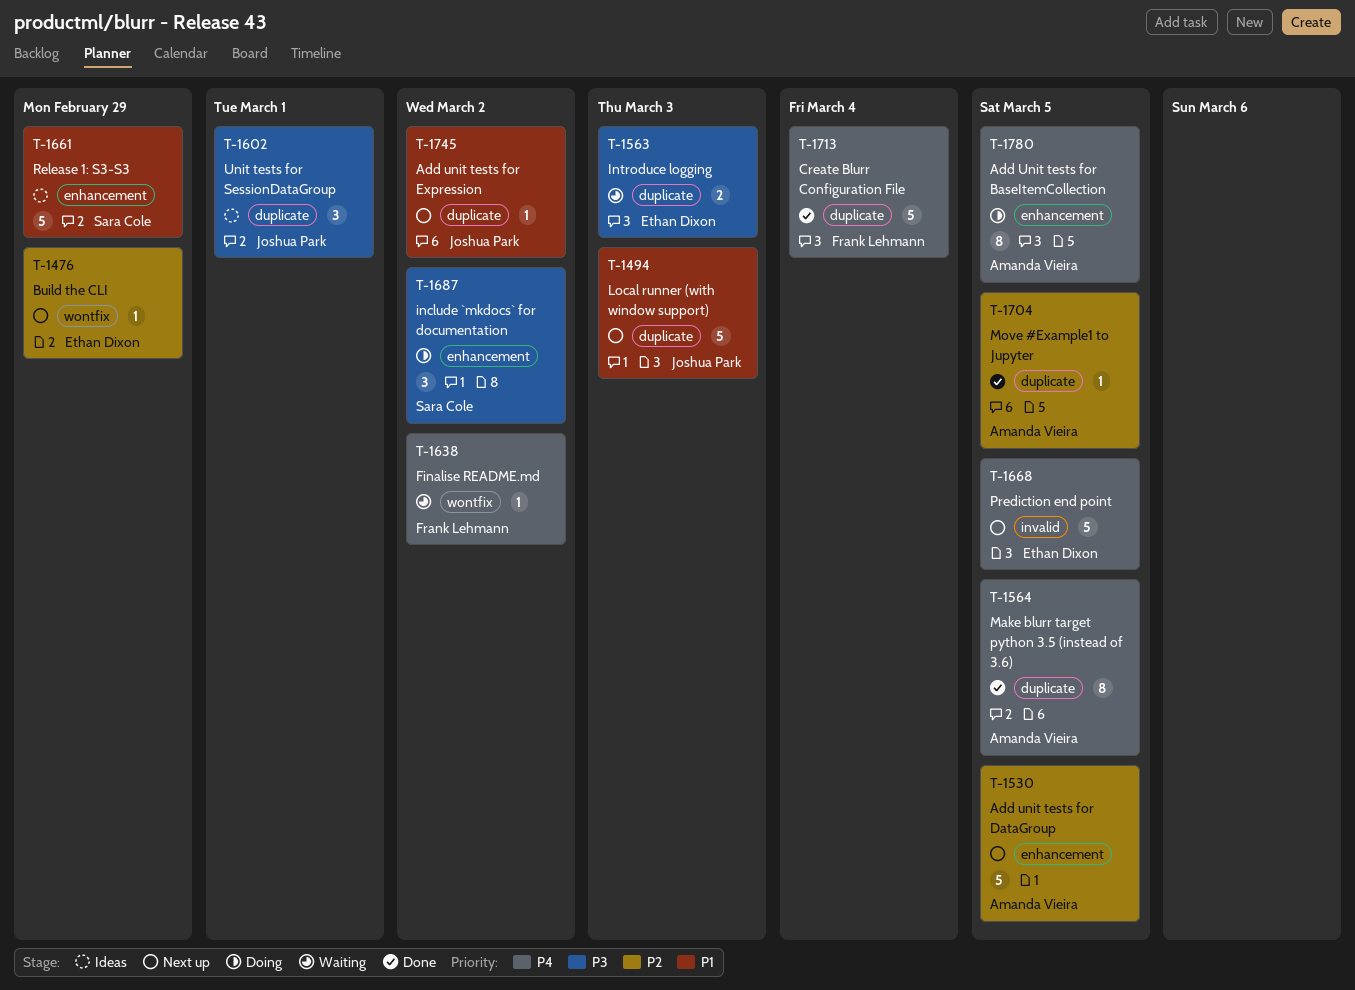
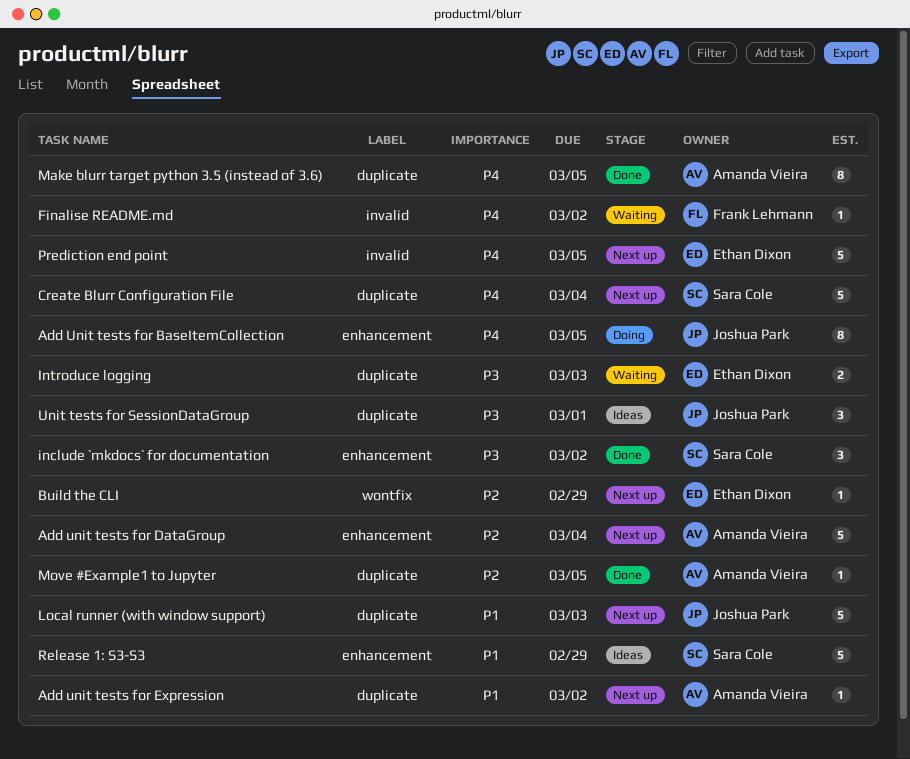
Add Unit tests for BaseItemCollection, owner: Amanda Vieira -> Joshua Park
Add unit tests for DataGroup, due: Mar 5 -> Mar 4
Add unit tests for Expression, owner: Joshua Park -> Amanda Vieira
Create Blurr Configuration File, status: Done -> Next up
Create Blurr Configuration File, owner: Frank Lehmann -> Sara Cole
Finalise README.md, label: wontfix -> invalid
include `mkdocs` for documentation, status: Doing -> Done

